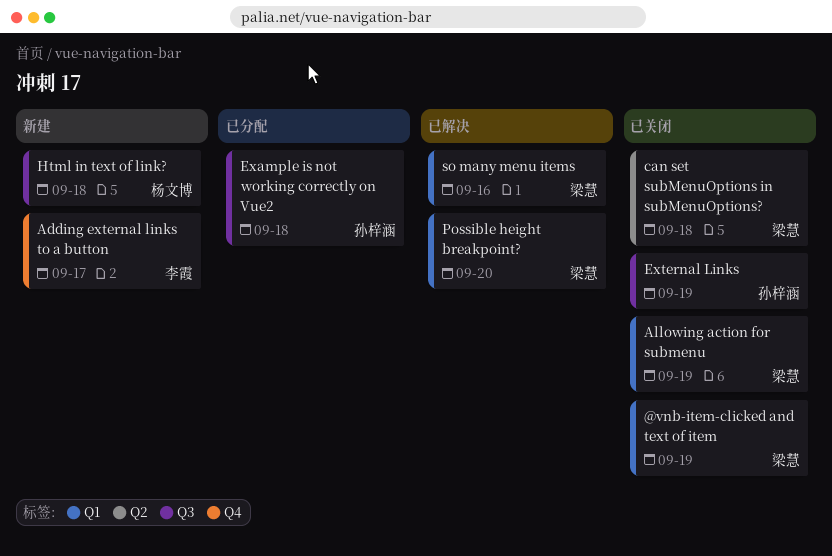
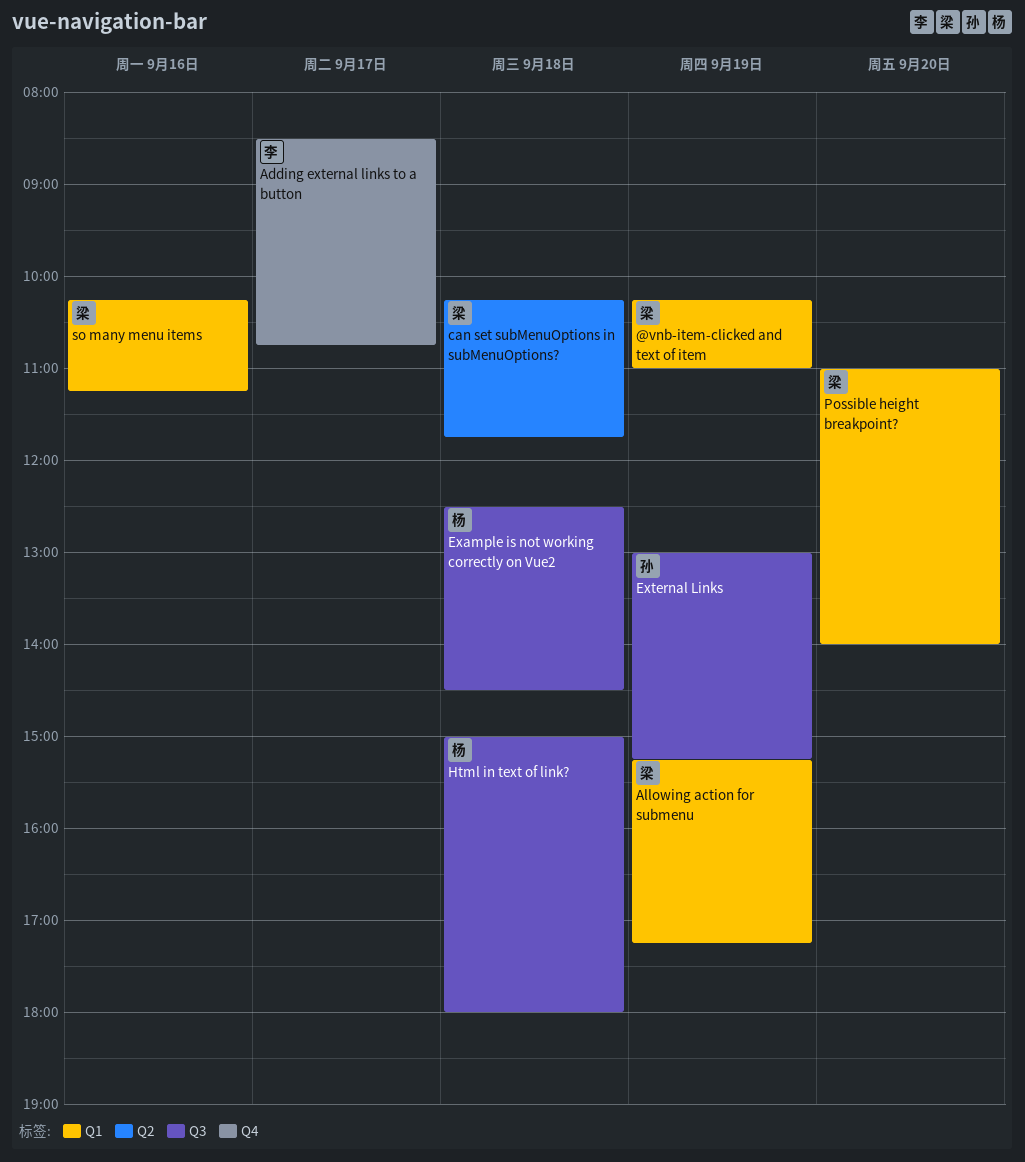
Example is not working correctly on Vue2, owner: 孙梓涵 -> 杨文博

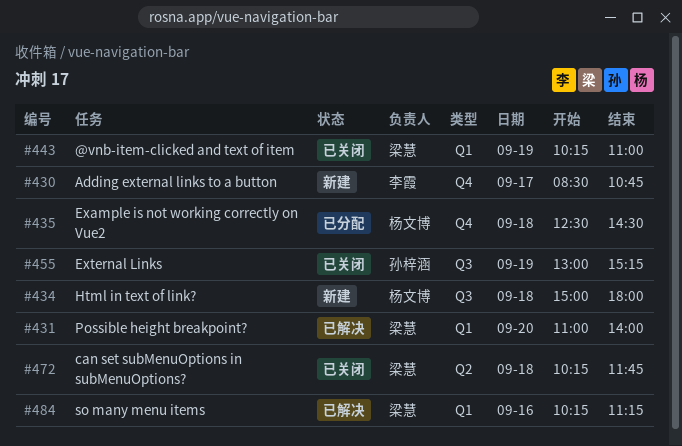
Allowing action for submenu: present -> none
Example is not working correctly on Vue2, label: Q3 -> Q4

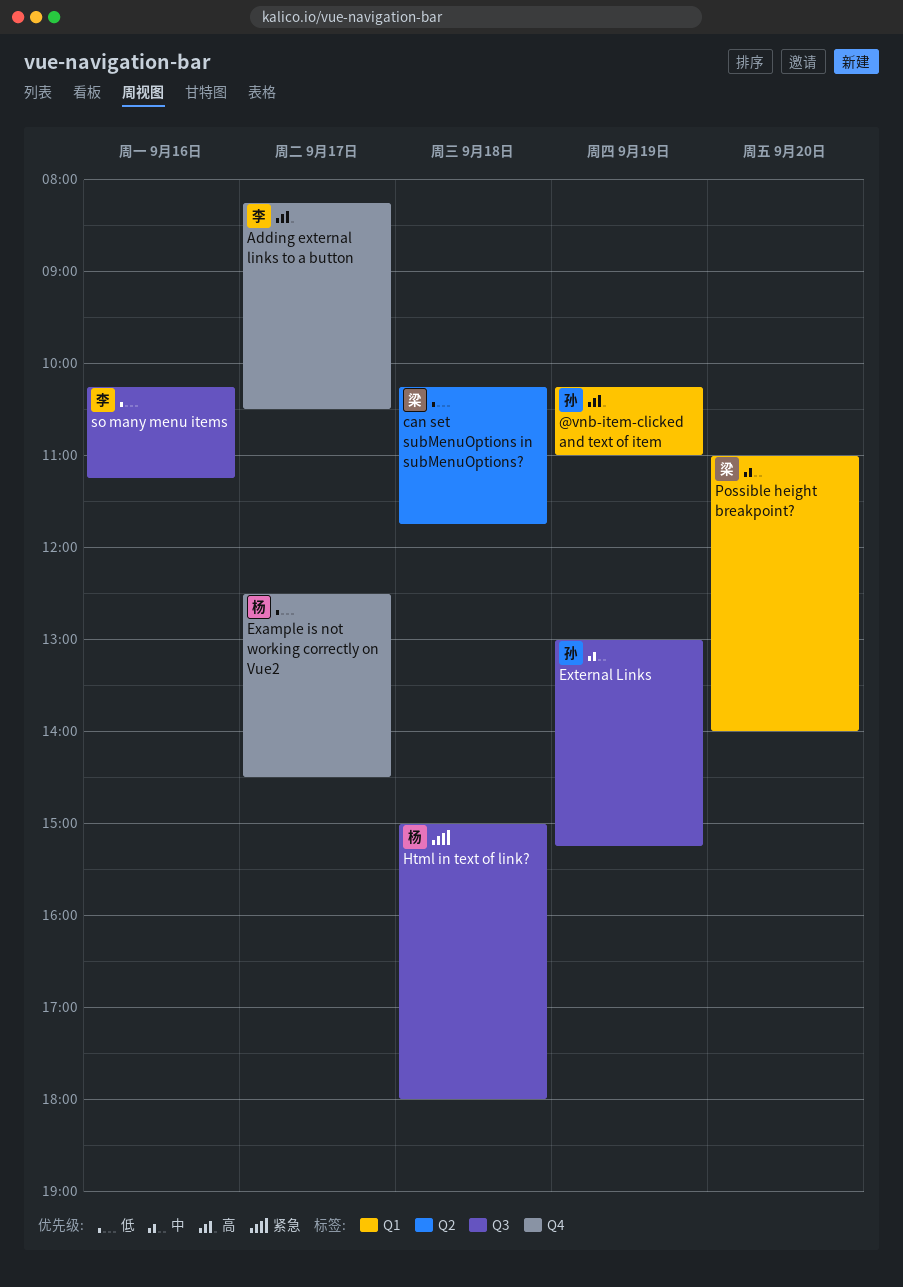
@vnb-item-clicked and text of item, owner: 梁慧 -> 孙梓涵
Adding external links to a button, begins: 08:30 -> 08:15
Adding external links to a button, ends: 10:45 -> 10:30
Example is not working correctly on Vue2, day: Sep 18 -> Sep 17
so many menu items, owner: 梁慧 -> 李霞
so many menu items, label: Q1 -> Q3

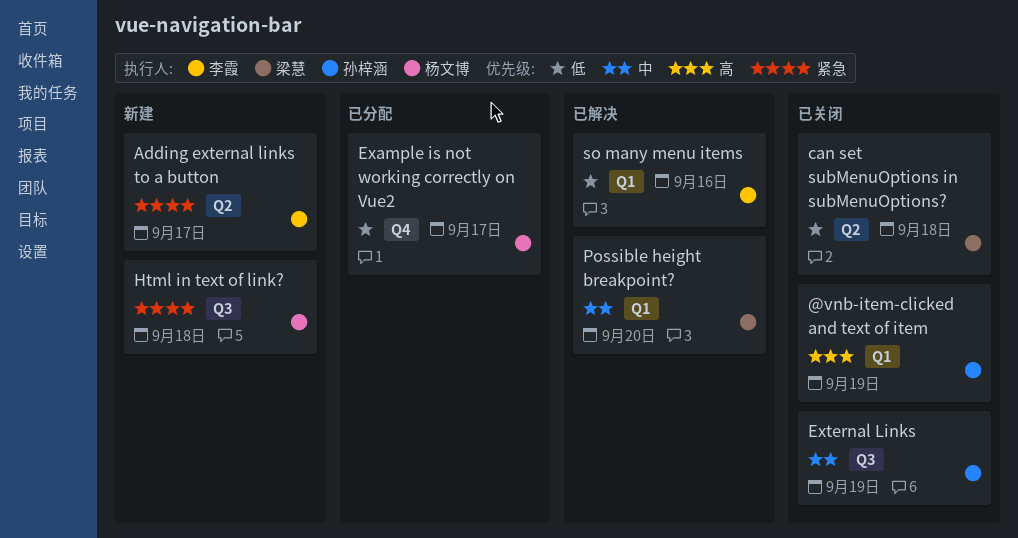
Adding external links to a button, priority: 高 -> 紧急
Adding external links to a button, label: Q4 -> Q2
so many menu items, label: Q3 -> Q1

